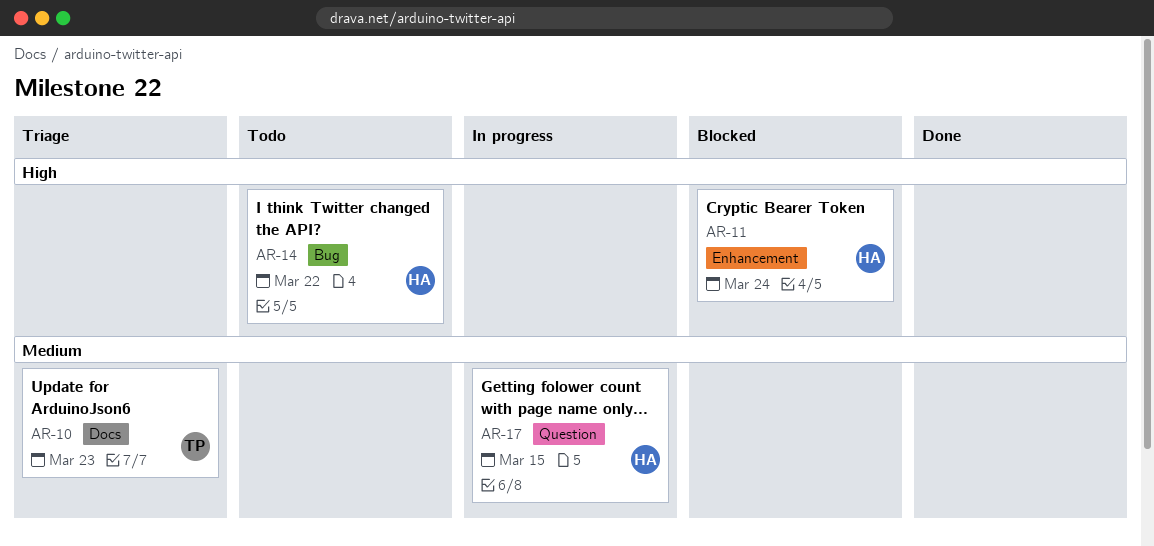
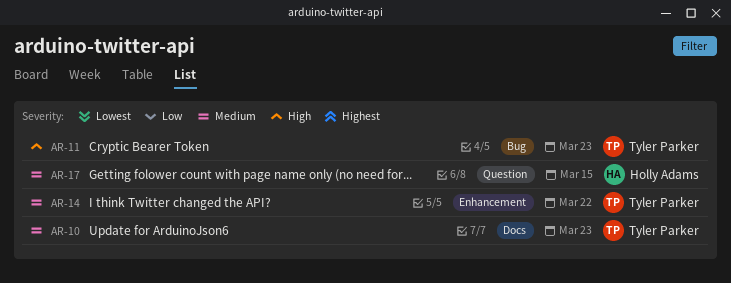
AR-11, owner: Holly Adams -> Tyler Parker
AR-11, label: Enhancement -> Bug
AR-11, due: Mar 24 -> Mar 23
AR-14, owner: Holly Adams -> Tyler Parker
AR-14, priority: High -> Medium
AR-14, label: Bug -> Enhancement

